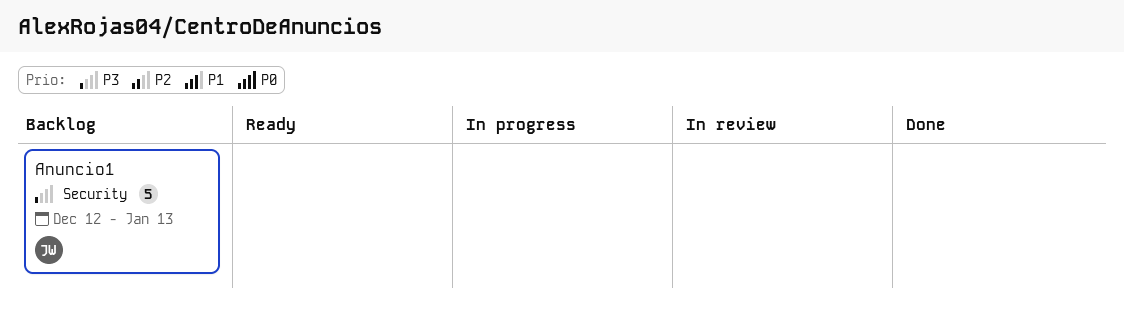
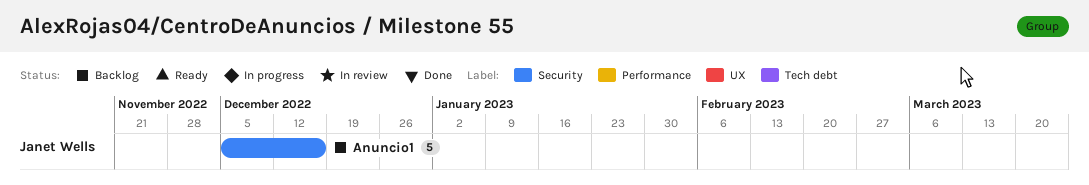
Anuncio1, start: Dec 12 -> Dec 5
Anuncio1, due: Jan 13 -> Dec 16

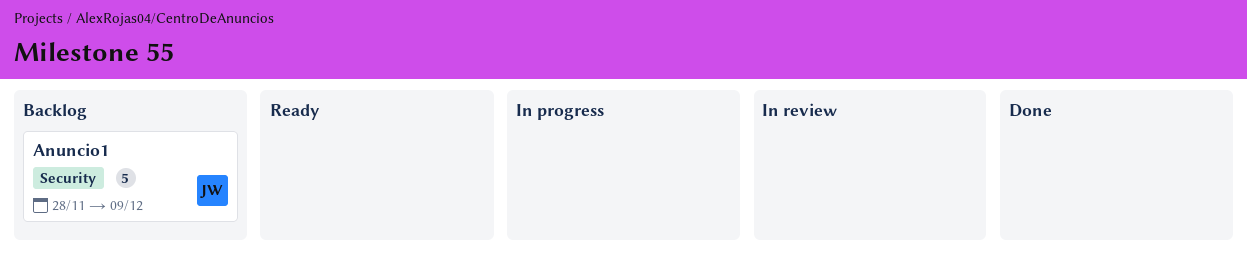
Anuncio1, start: Dec 5 -> Nov 28
Anuncio1, due: Dec 16 -> Dec 9

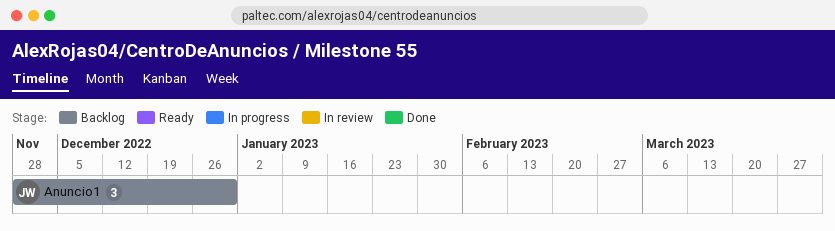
Anuncio1, estimate: 5 -> 3
Anuncio1, due: Dec 9 -> Dec 30

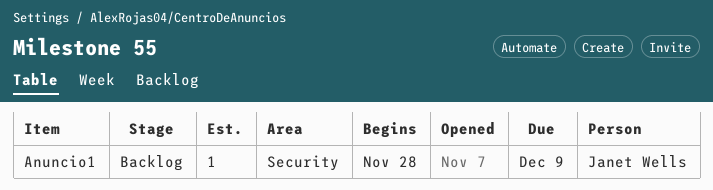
Anuncio1, estimate: 3 -> 1
Anuncio1, due: Dec 30 -> Dec 9

